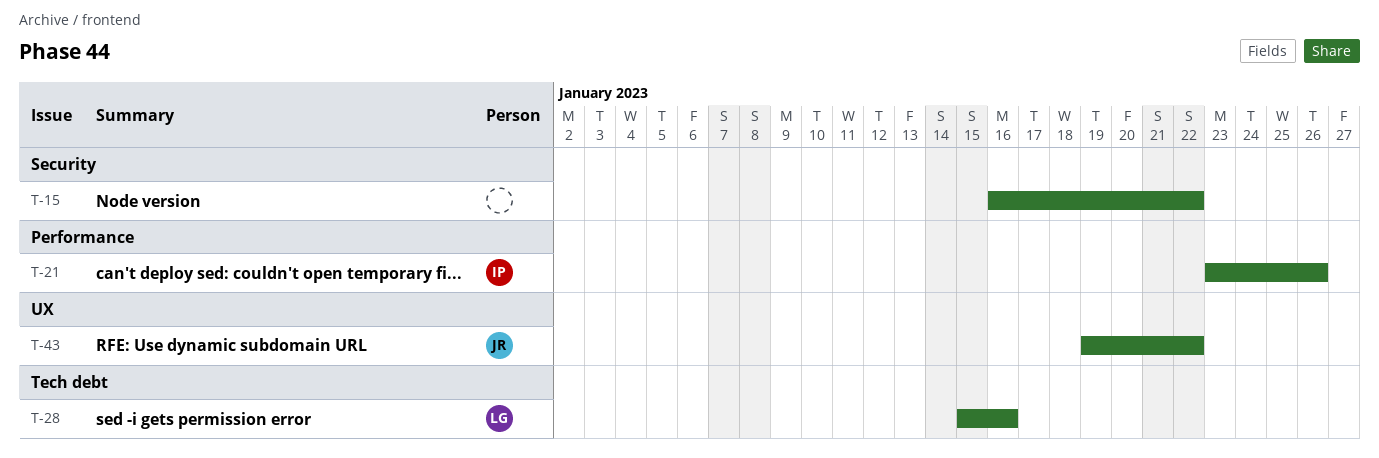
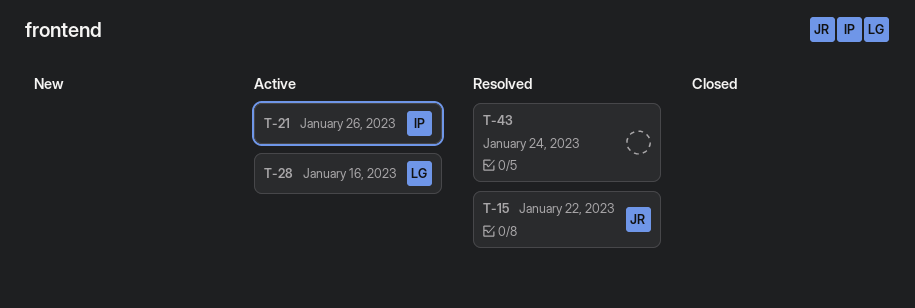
T-15, owner: none -> JR
T-43, owner: JR -> none
T-43, due: Jan 22 -> Jan 24

